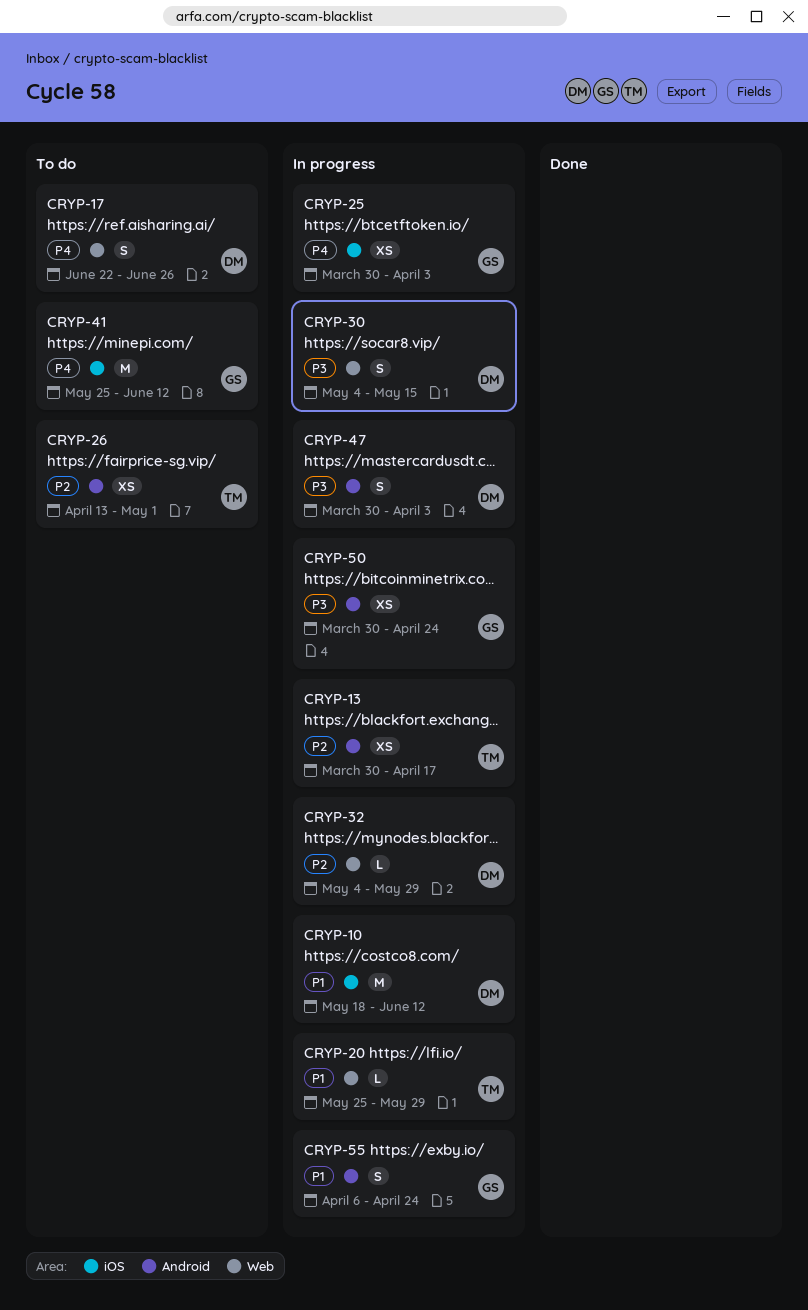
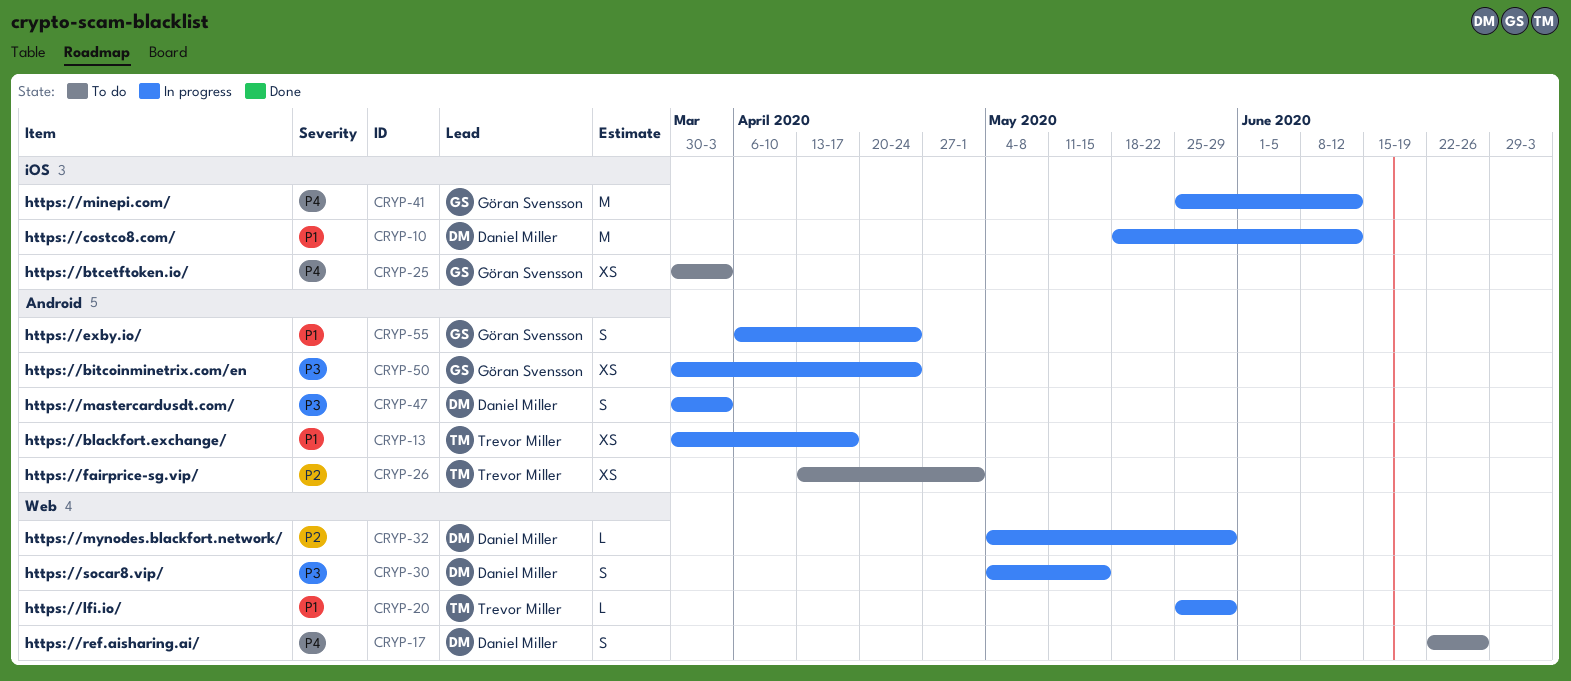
CRYP-13, priority: P2 -> P1
CRYP-25, status: In progress -> To do
CRYP-41, status: To do -> In progress

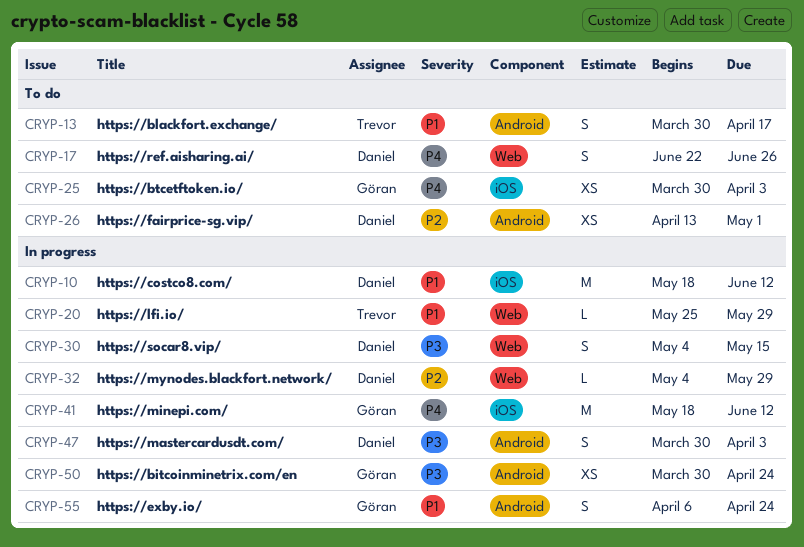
CRYP-13, status: In progress -> To do
CRYP-13, estimate: XS -> S
CRYP-26, owner: Trevor Miller -> Daniel Miller
CRYP-41, start: May 25 -> May 18

